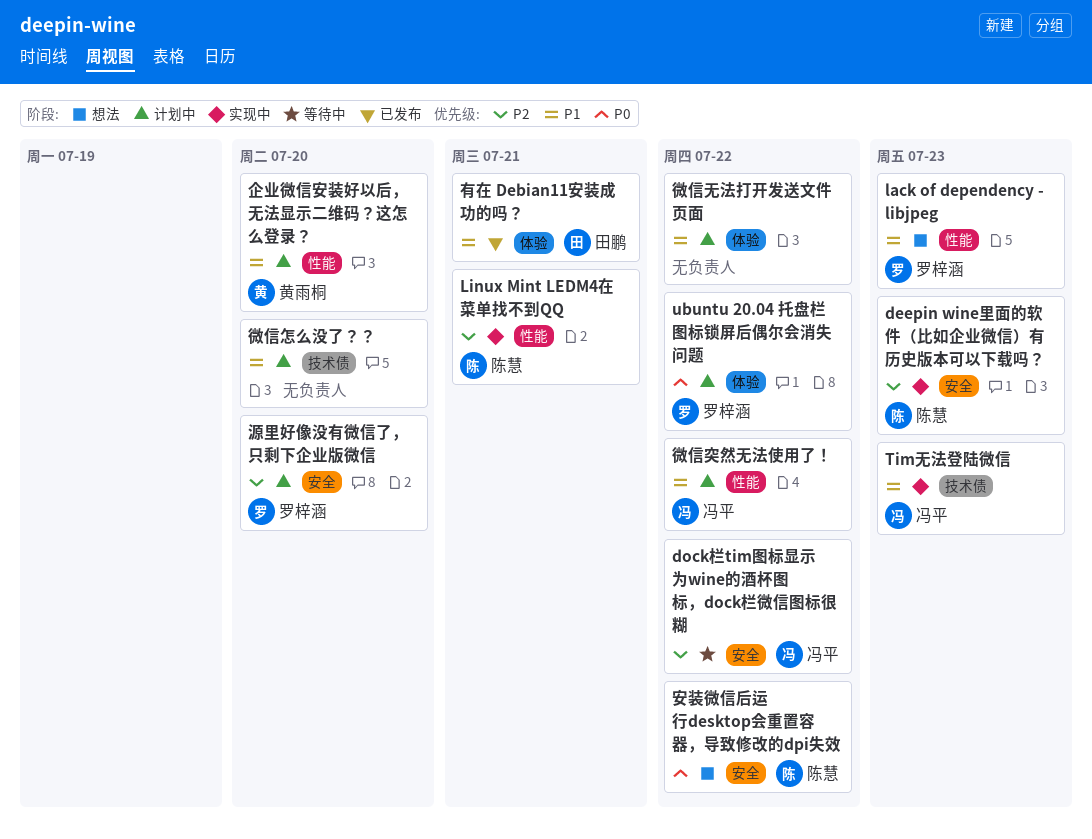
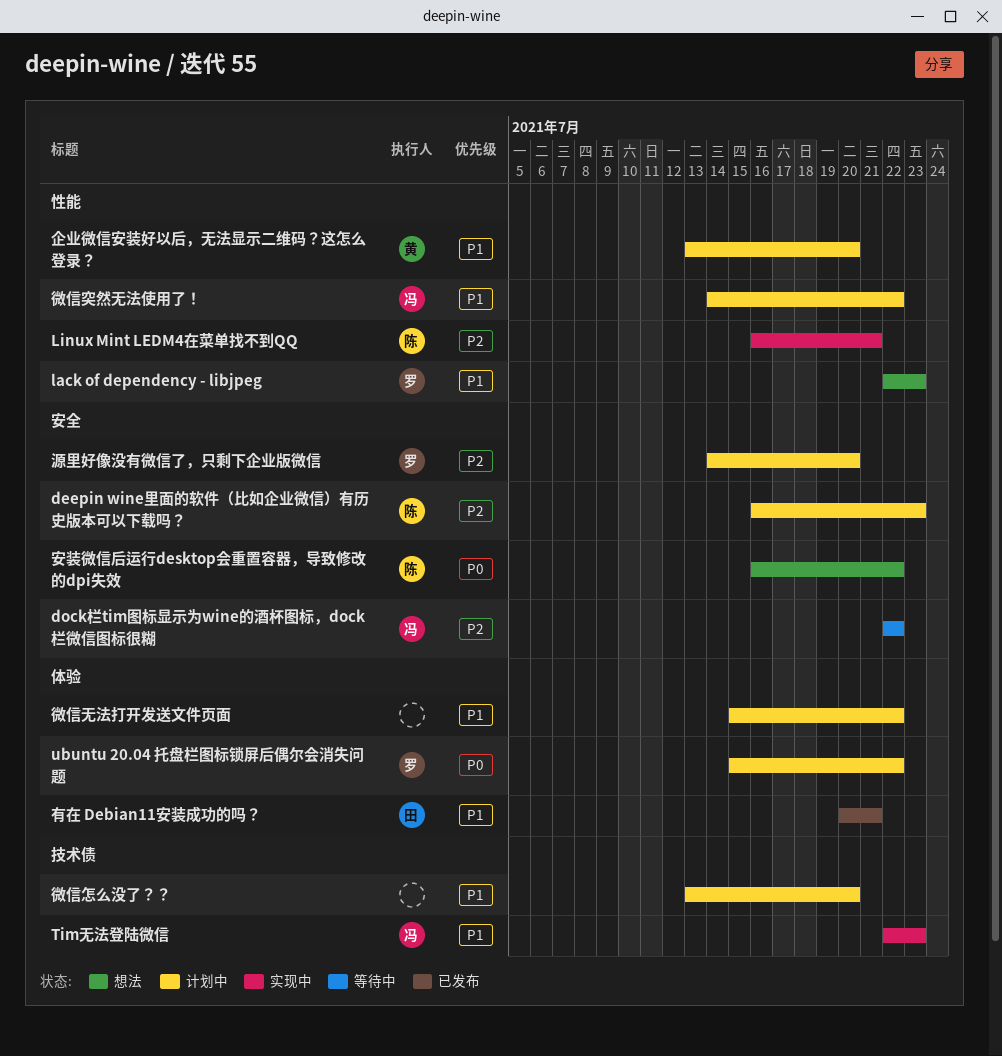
deepin wine里面的软件（比如企业微信）有历史版本可以下载吗？, status: 实现中 -> 计划中

